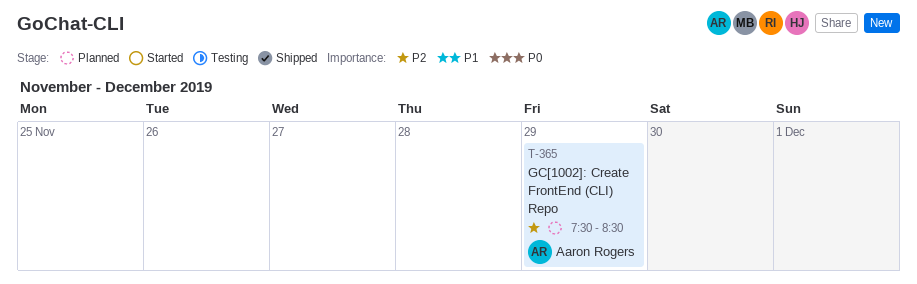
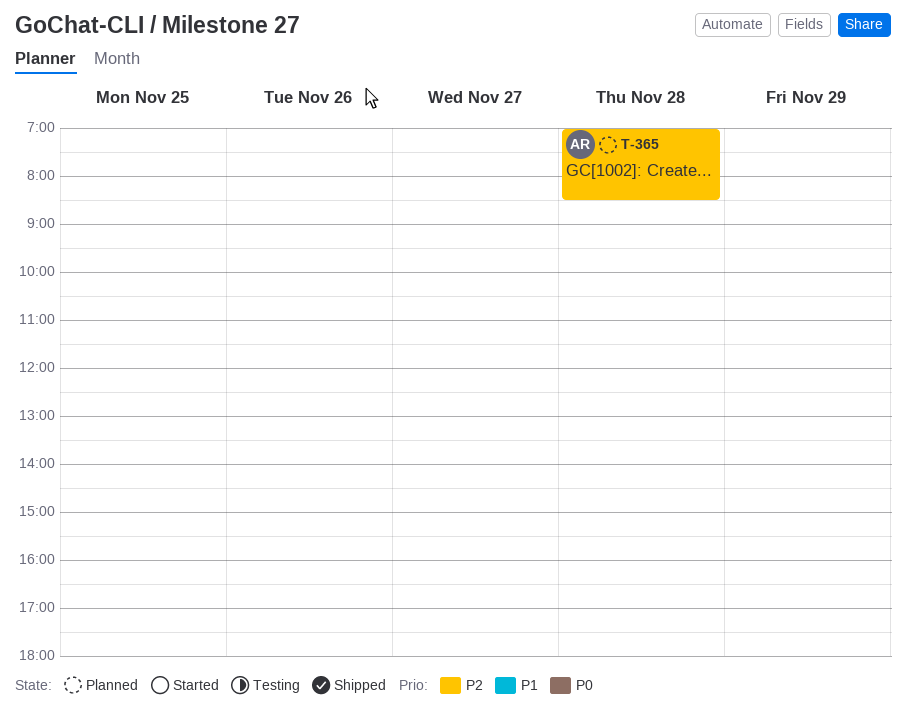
T-365, day: Nov 29 -> Nov 28
T-365, begins: 07:30 -> 07:00

